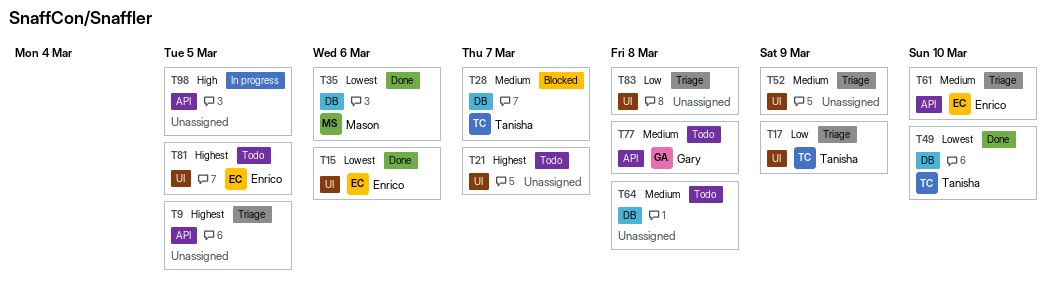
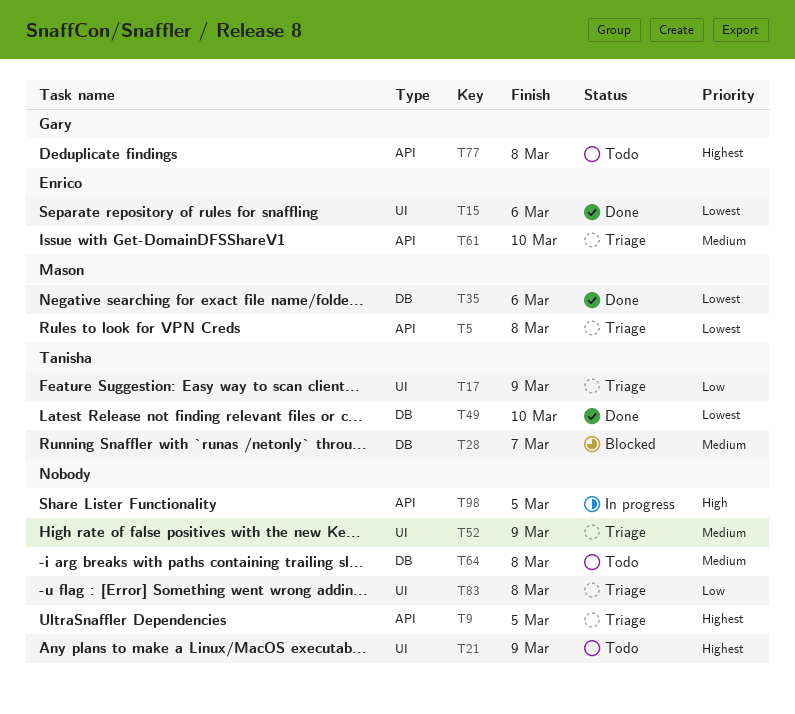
T5: none -> present
T21, due: Mar 7 -> Mar 9
T77, priority: Medium -> Highest
T81: present -> none

